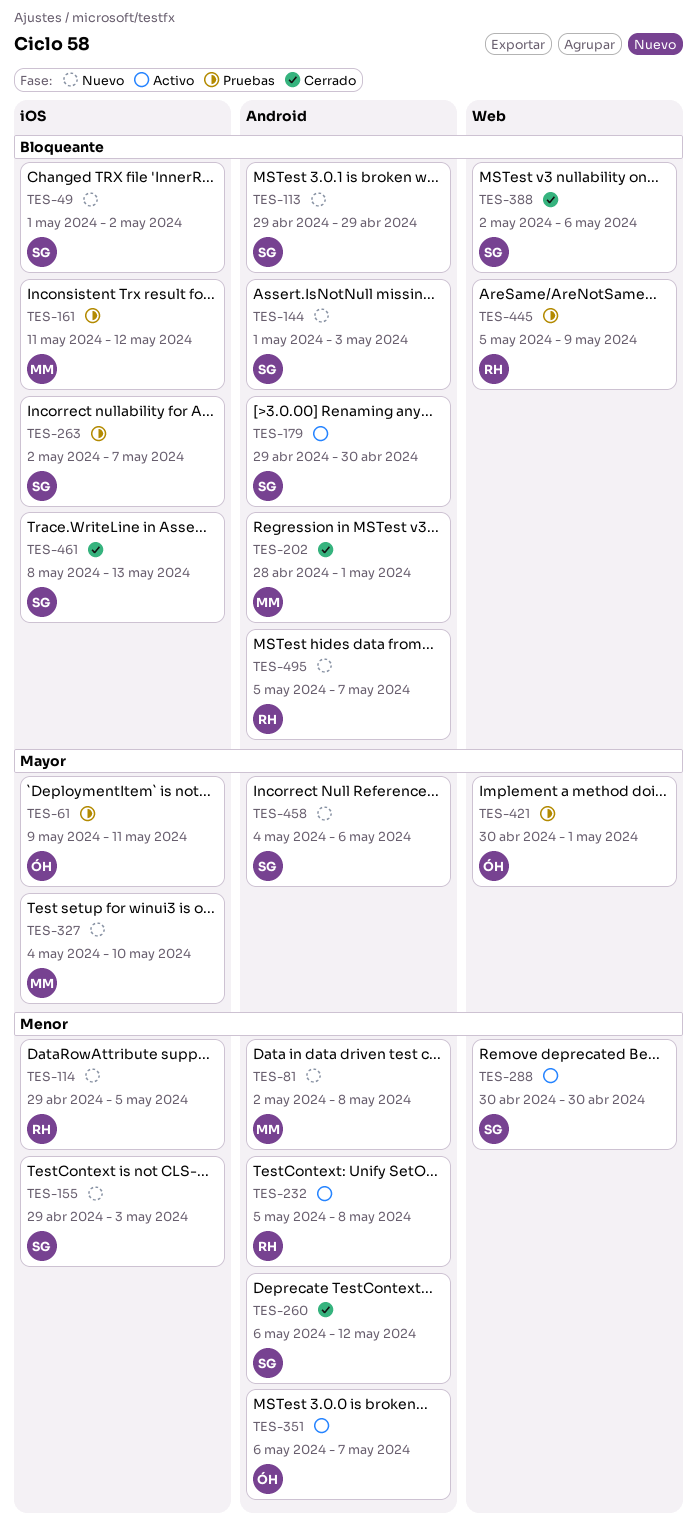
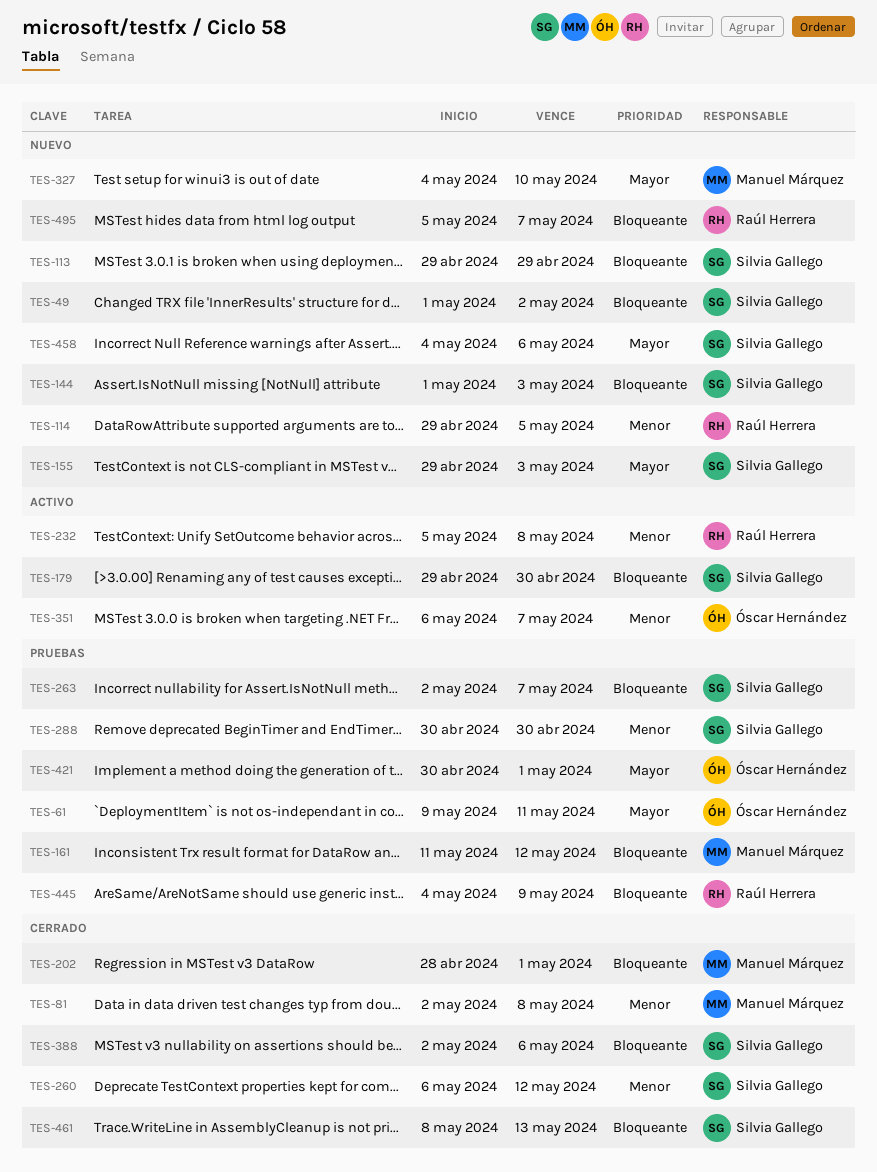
TES-81, status: Nuevo -> Cerrado
TES-155, priority: Menor -> Mayor
TES-288, status: Activo -> Pruebas
TES-445, start: May 5 -> May 4

